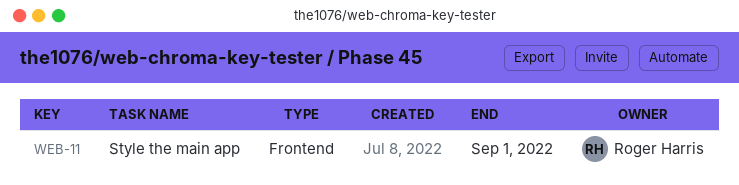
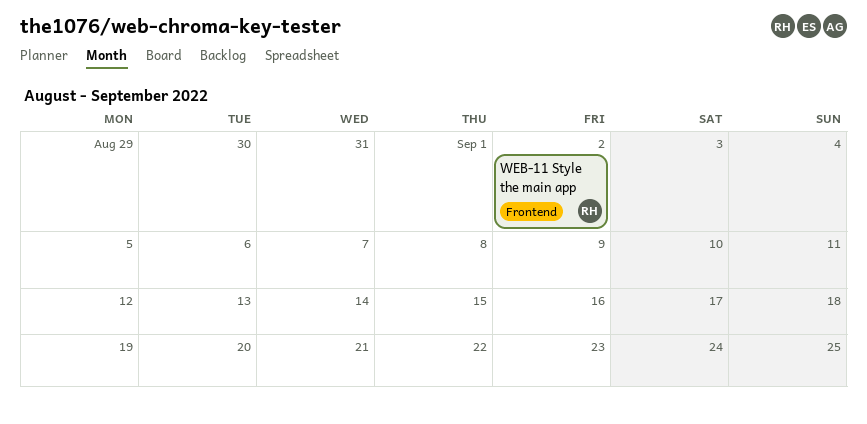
WEB-11, due: Sep 1 -> Sep 2

